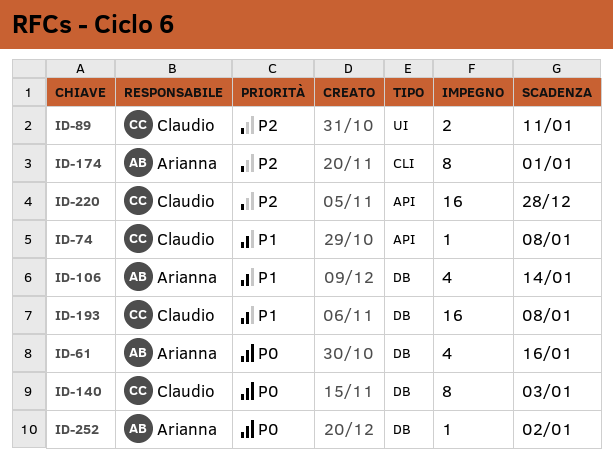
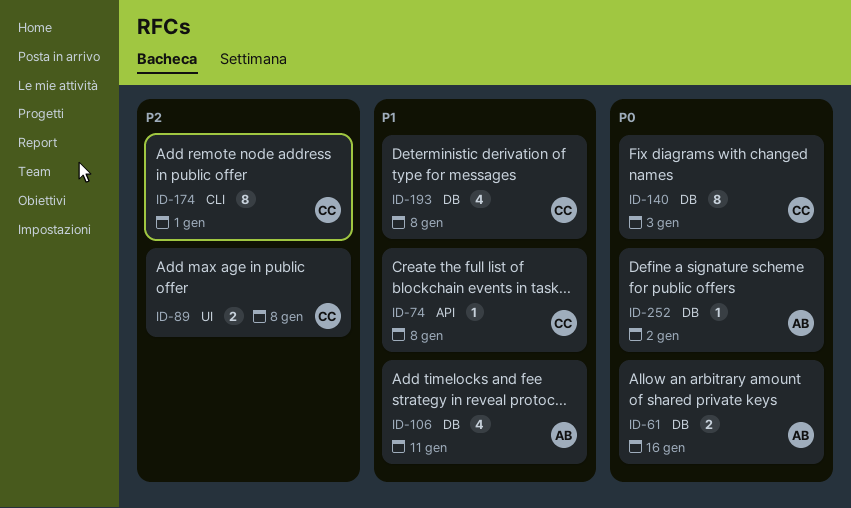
ID-61, estimate: 4 -> 2
ID-89, due: Jan 11 -> Jan 8
ID-106, due: Jan 14 -> Jan 11
ID-174, owner: Arianna -> Claudio
ID-193, estimate: 16 -> 4
ID-220: present -> none

